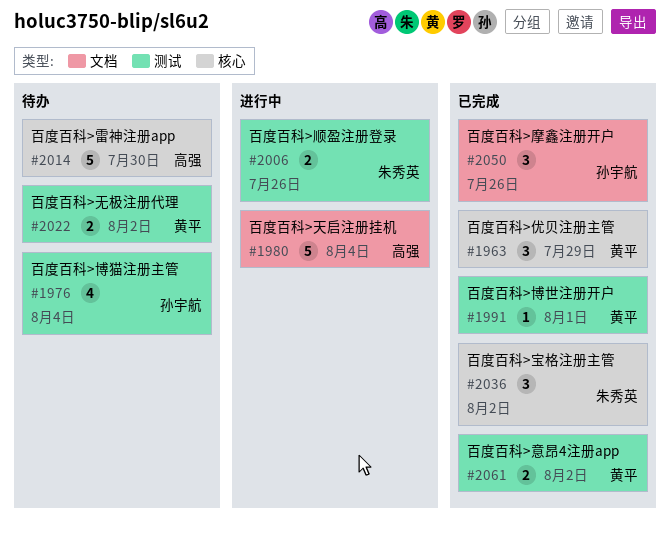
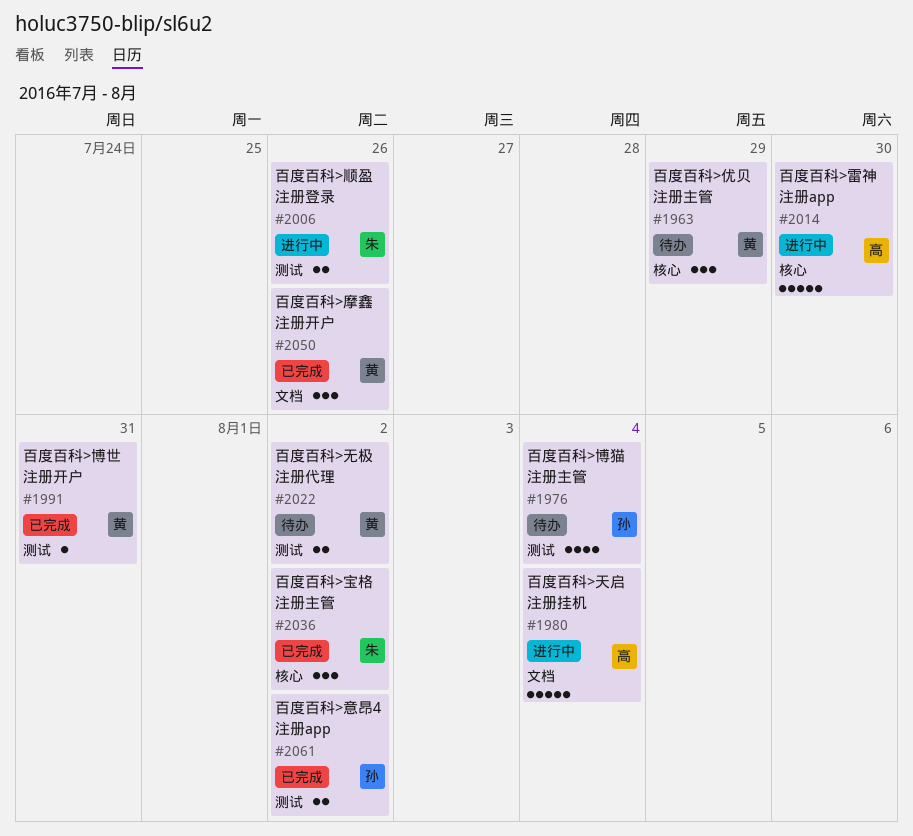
#1963, status: 已完成 -> 待办
#1991, due: Aug 1 -> Jul 31
#2014, status: 待办 -> 进行中
#2050, owner: 孙宇航 -> 黄平
#2061, owner: 黄平 -> 孙宇航

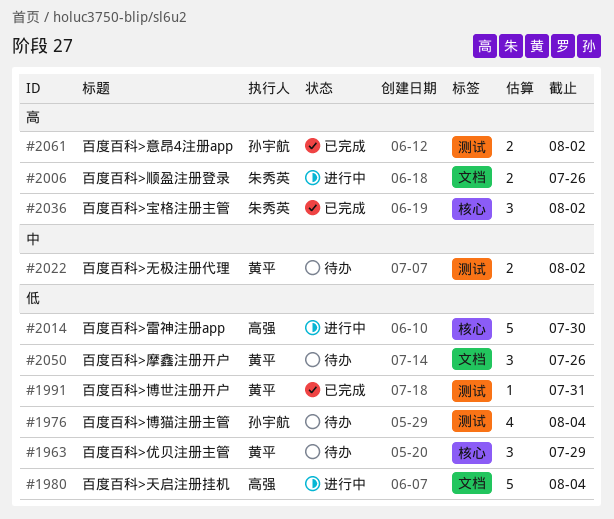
#2006, label: 测试 -> 文档
#2050, status: 已完成 -> 待办

